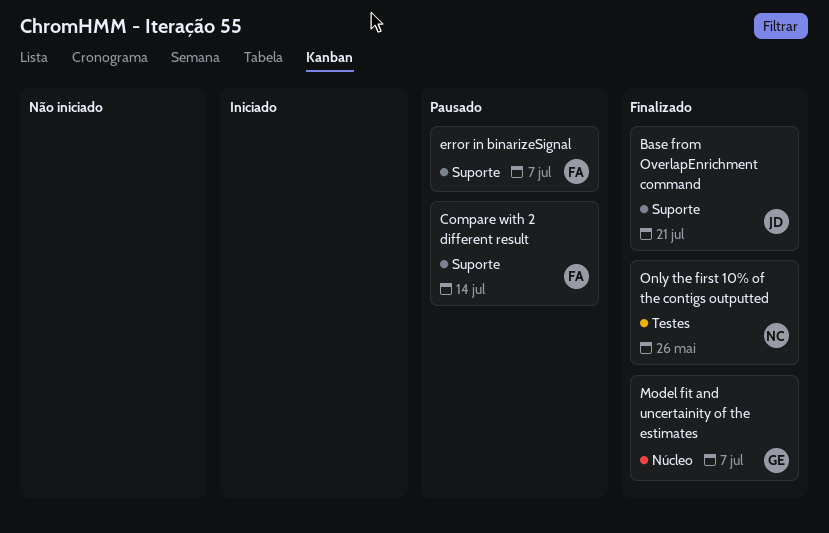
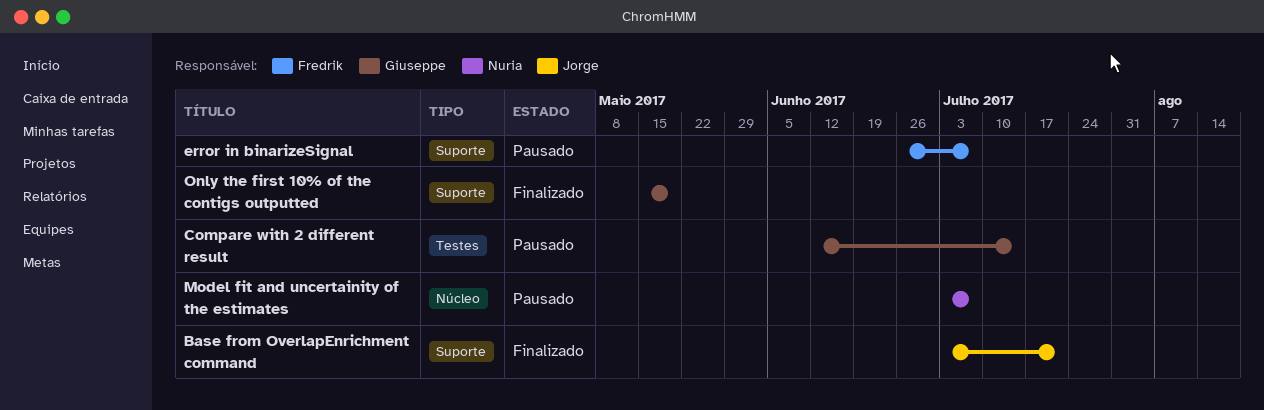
Compare with 2 different result, owner: Fredrik -> Giuseppe
Compare with 2 different result, label: Suporte -> Testes
Model fit and uncertainity of the estimates, status: Finalizado -> Pausado
Model fit and uncertainity of the estimates, owner: Giuseppe -> Nuria
Only the first 10% of the contigs outputted, owner: Nuria -> Giuseppe
Only the first 10% of the contigs outputted, label: Testes -> Suporte
Only the first 10% of the contigs outputted, due: May 26 -> May 19

